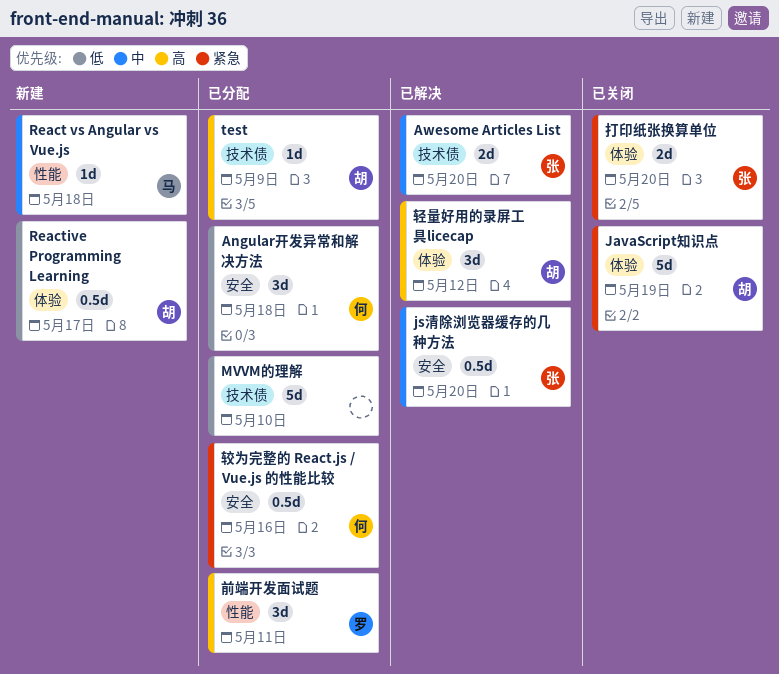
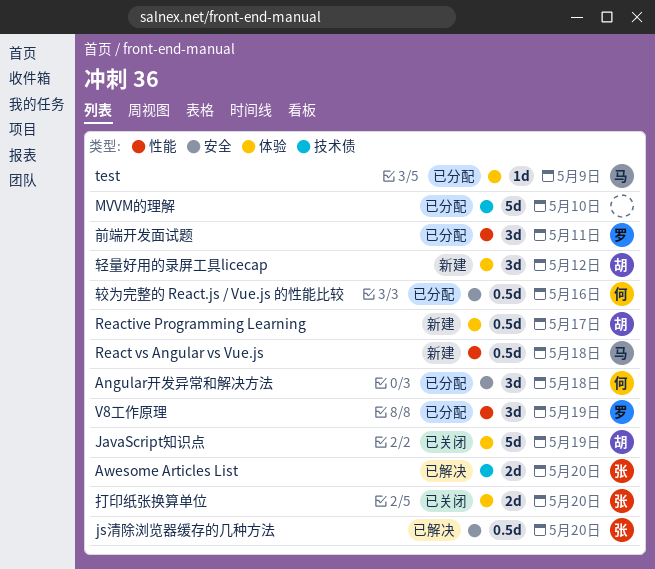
React vs Angular vs Vue.js, estimate: 1d -> 0.5d
test, owner: 胡 -> 马
test, label: 技术债 -> 体验
V8工作原理: none -> present
轻量好用的录屏工具licecap, status: 已解决 -> 新建

